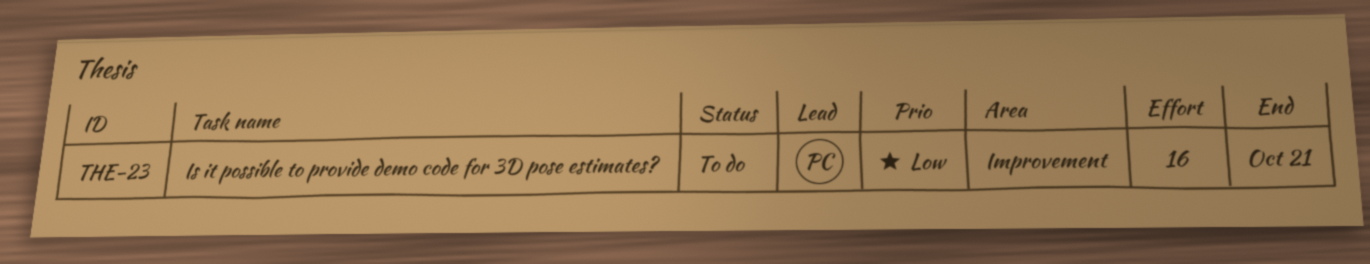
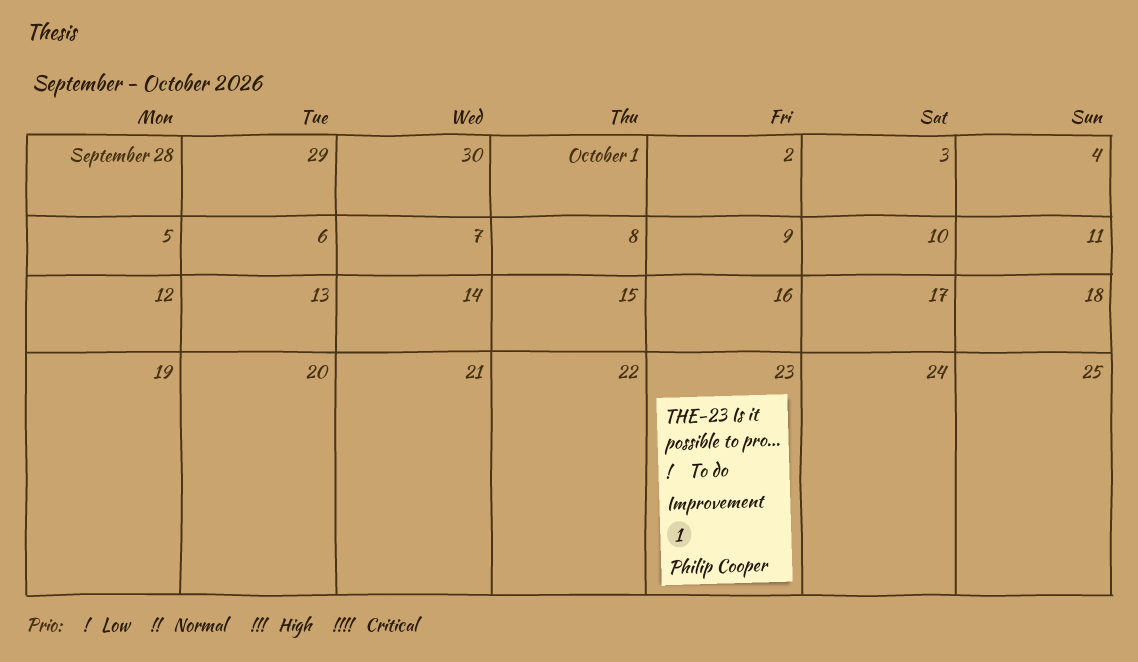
THE-23, estimate: 16 -> 1
THE-23, due: Oct 21 -> Oct 23

